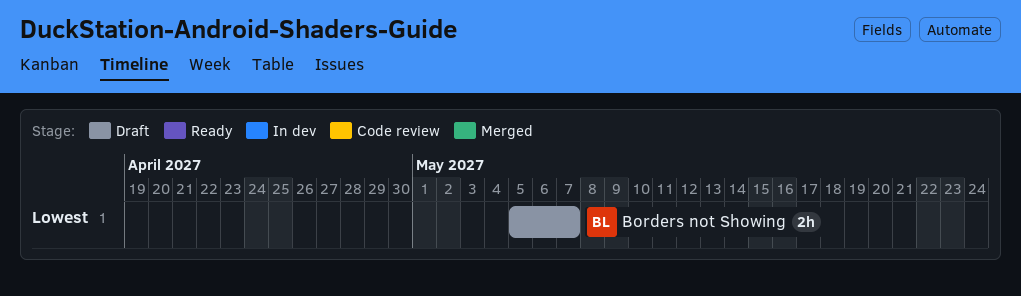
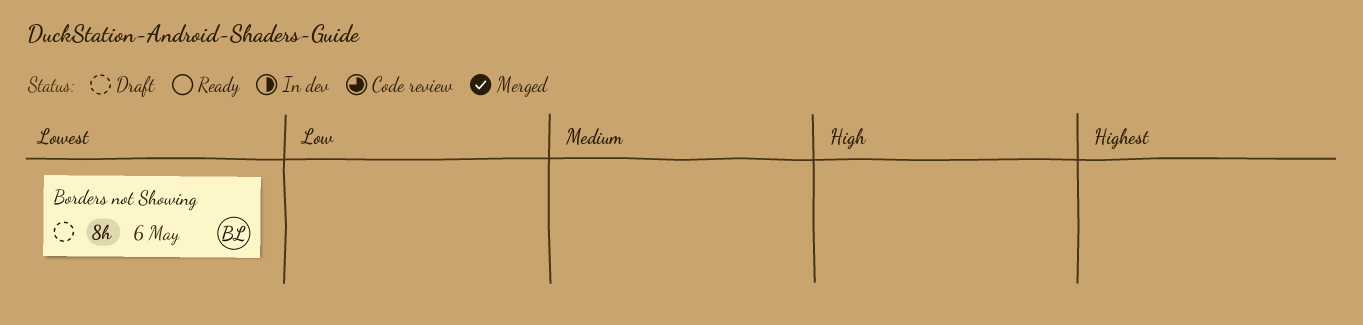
Borders not Showing, estimate: 2h -> 8h
Borders not Showing, due: May 7 -> May 6

